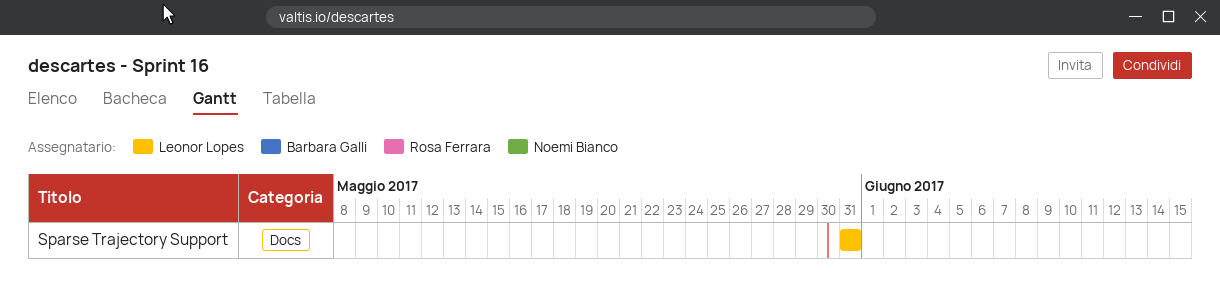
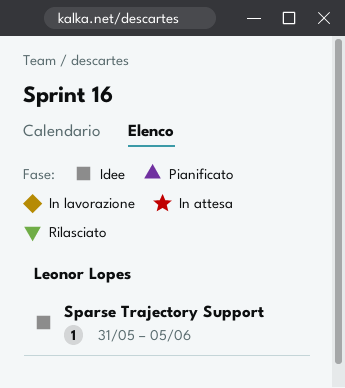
Sparse Trajectory Support, due: May 31 -> Jun 5

